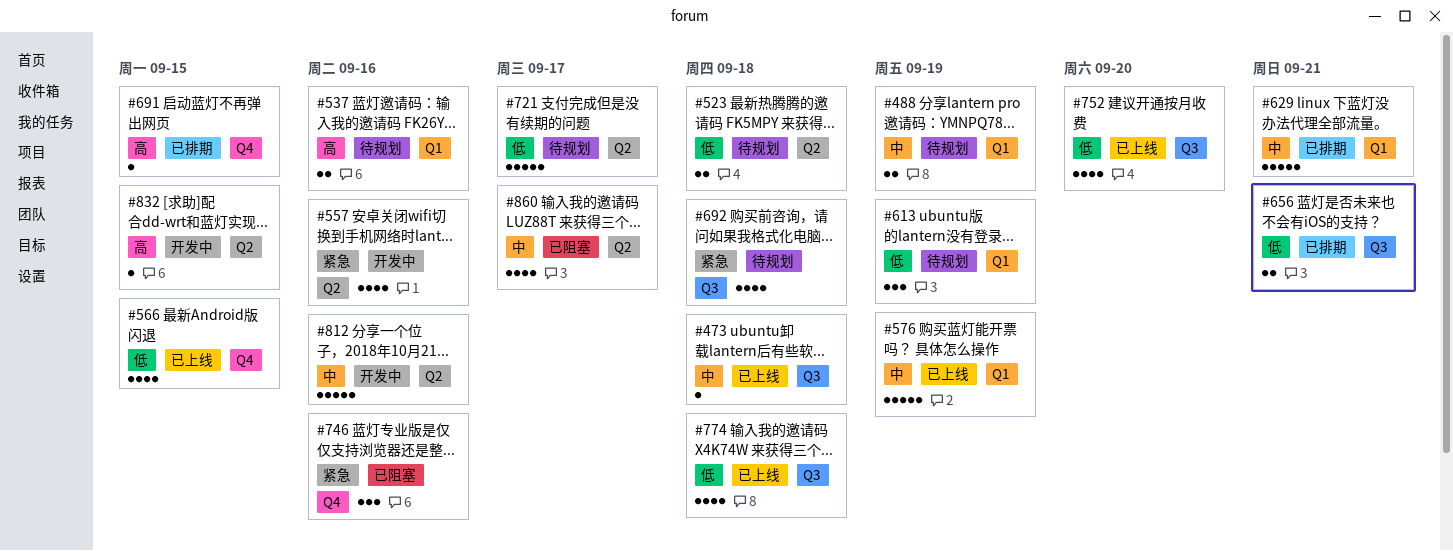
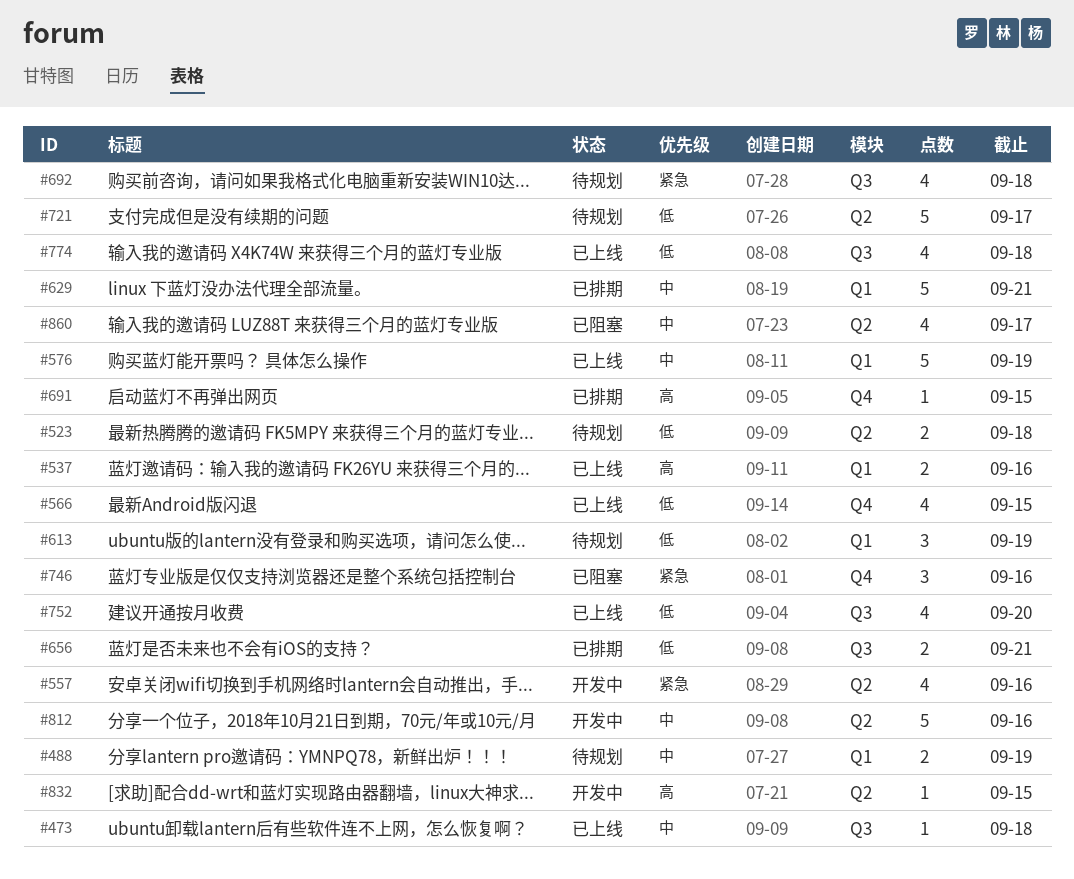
#537, status: 待规划 -> 已上线

